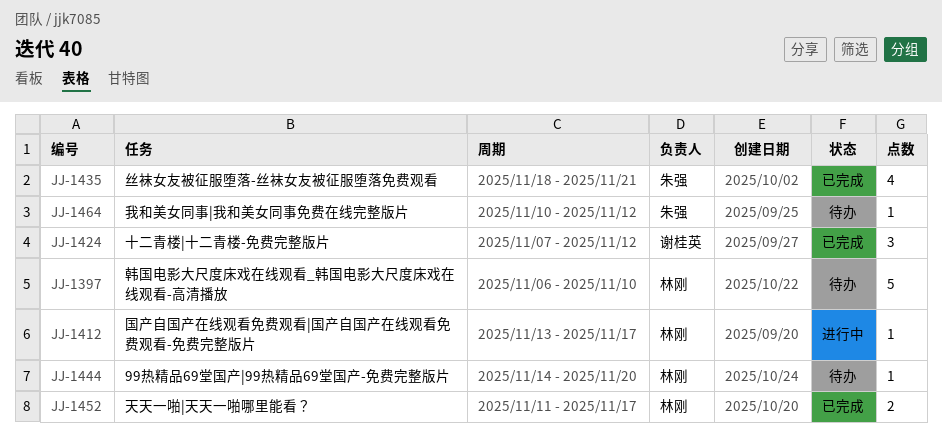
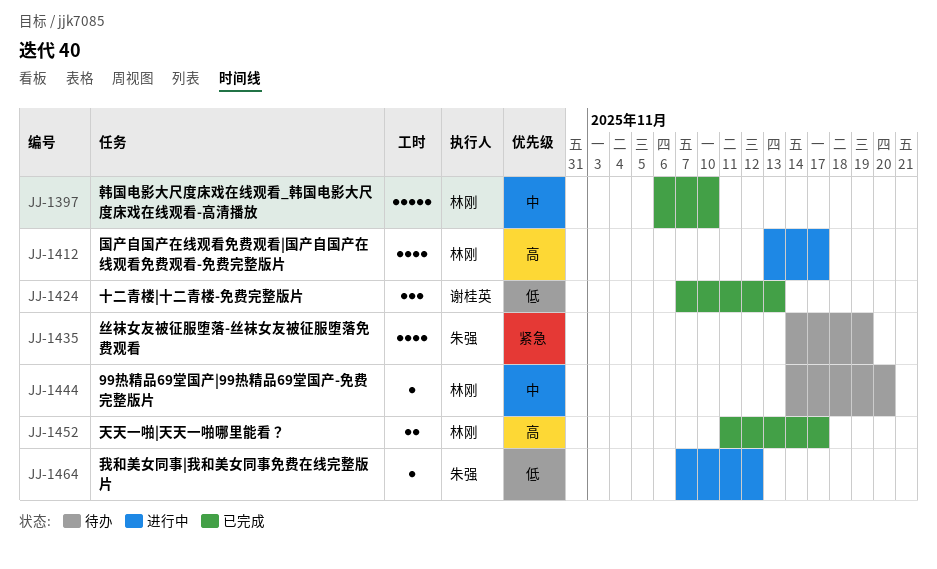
JJ-1397, status: 待办 -> 已完成
JJ-1412, estimate: 1 -> 4
JJ-1424, due: Nov 12 -> Nov 13
JJ-1435, status: 已完成 -> 待办
JJ-1435, start: Nov 18 -> Nov 14
JJ-1435, due: Nov 21 -> Nov 19
JJ-1464, status: 待办 -> 进行中
JJ-1464, start: Nov 10 -> Nov 7

